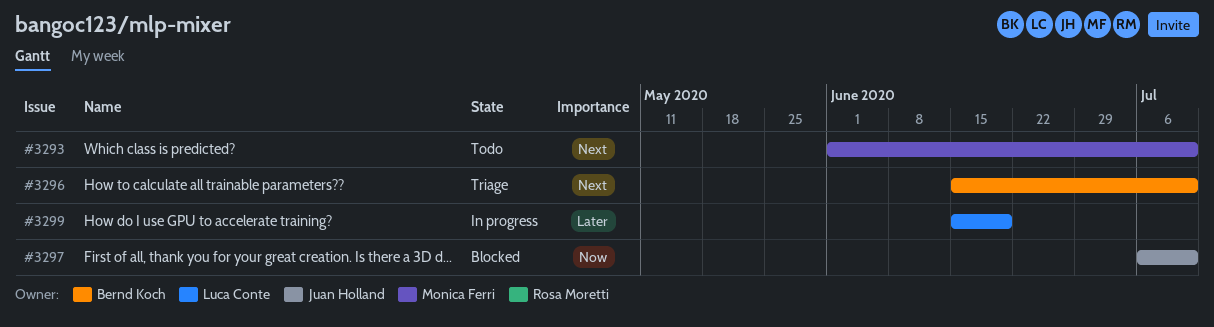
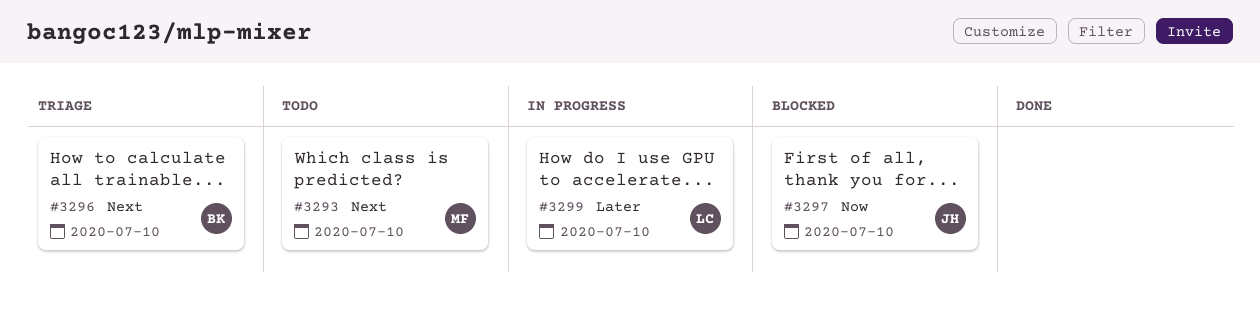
#3299, due: Jun 19 -> Jul 10

